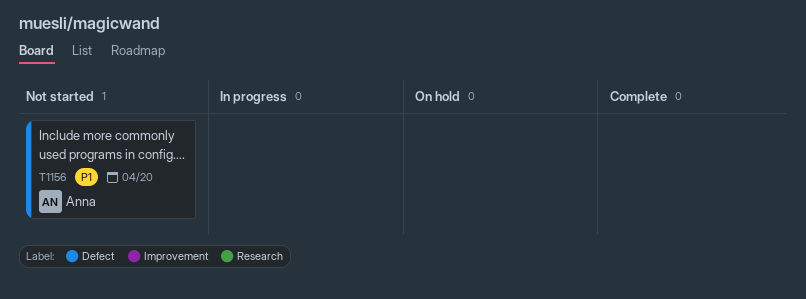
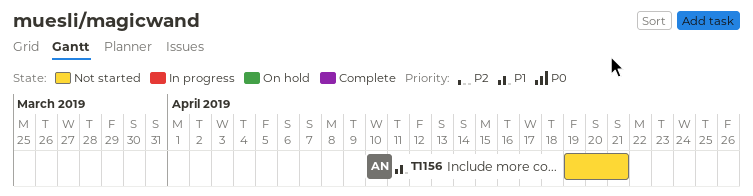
T1156, due: Apr 20 -> Apr 21

